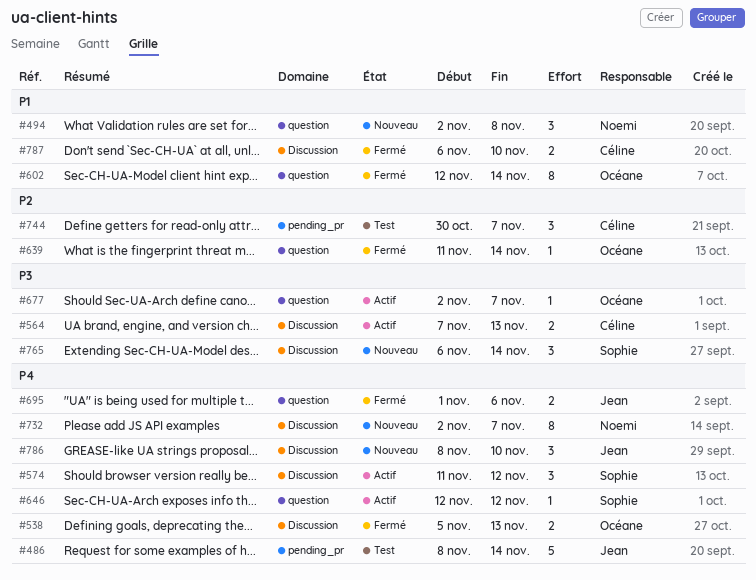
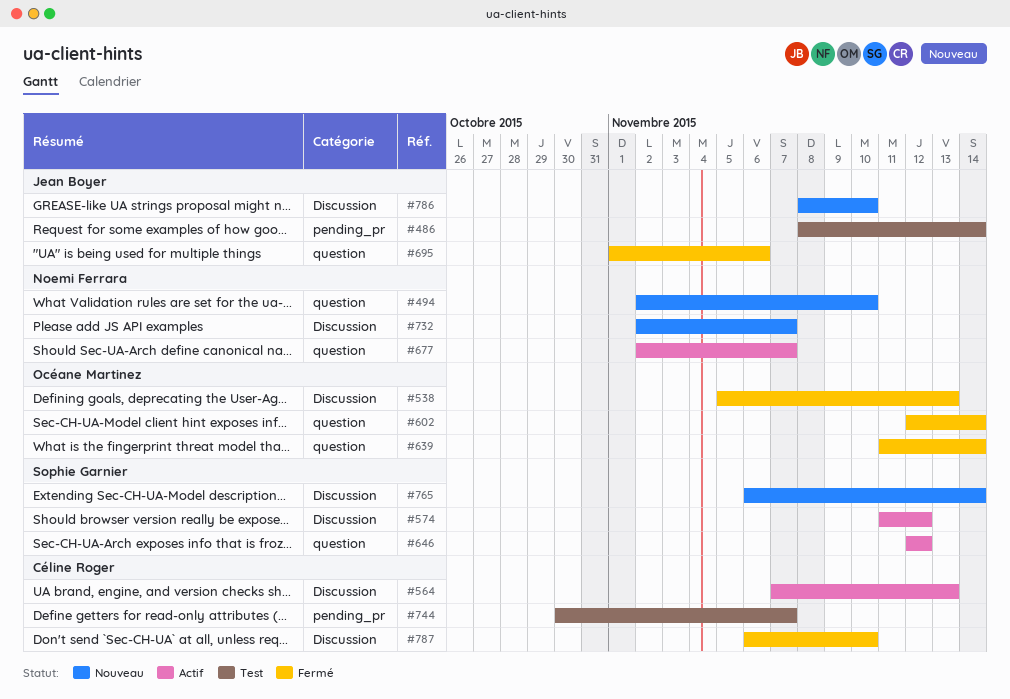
#494, due: Nov 8 -> Nov 10
#677, owner: Océane Martinez -> Noemi Ferrara

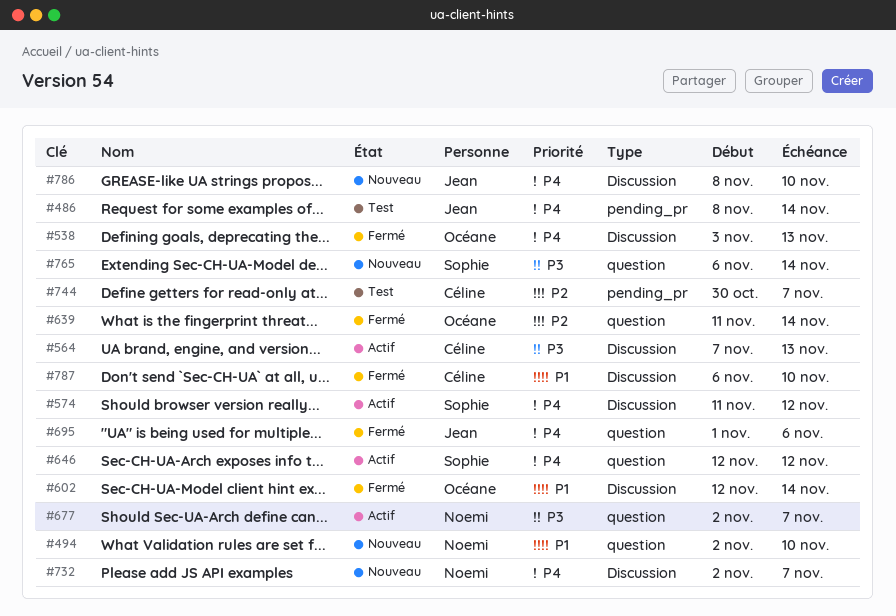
#538, start: Nov 5 -> Nov 3
#602, label: question -> Discussion
#765, label: Discussion -> question

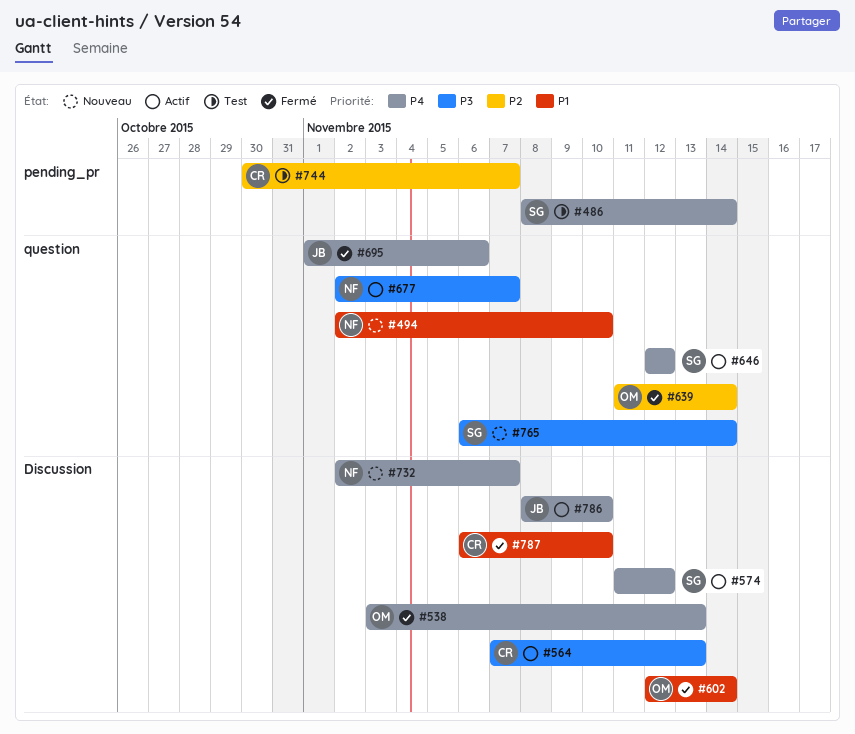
#486, owner: Jean -> Sophie
#786, status: Nouveau -> Actif

